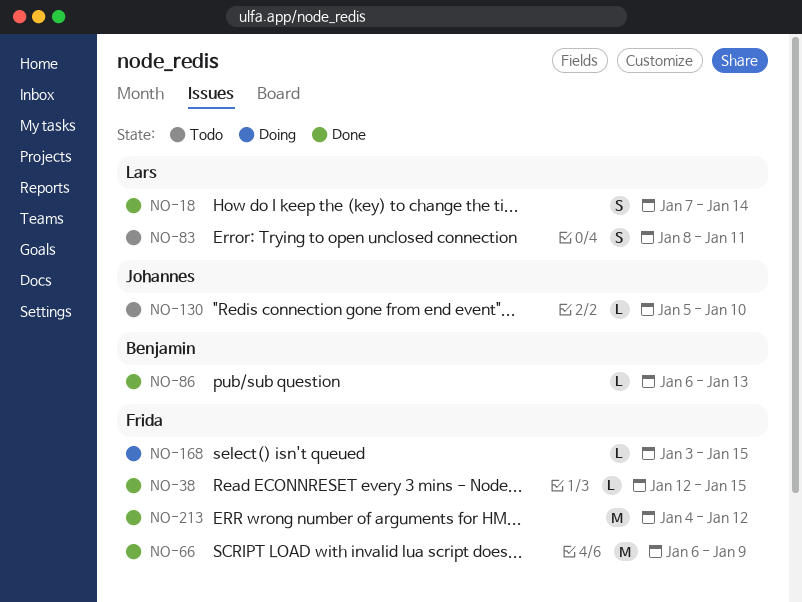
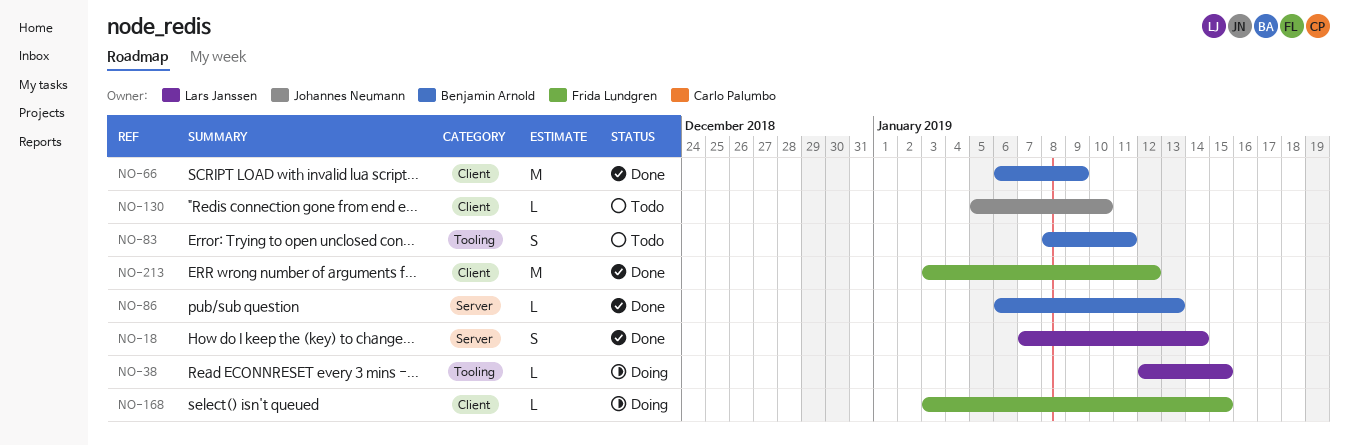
NO-38, status: Done -> Doing
NO-38, owner: Frida Lundgren -> Lars Janssen
NO-66, owner: Frida Lundgren -> Benjamin Arnold
NO-83, owner: Lars Janssen -> Benjamin Arnold
NO-213, start: Jan 4 -> Jan 3

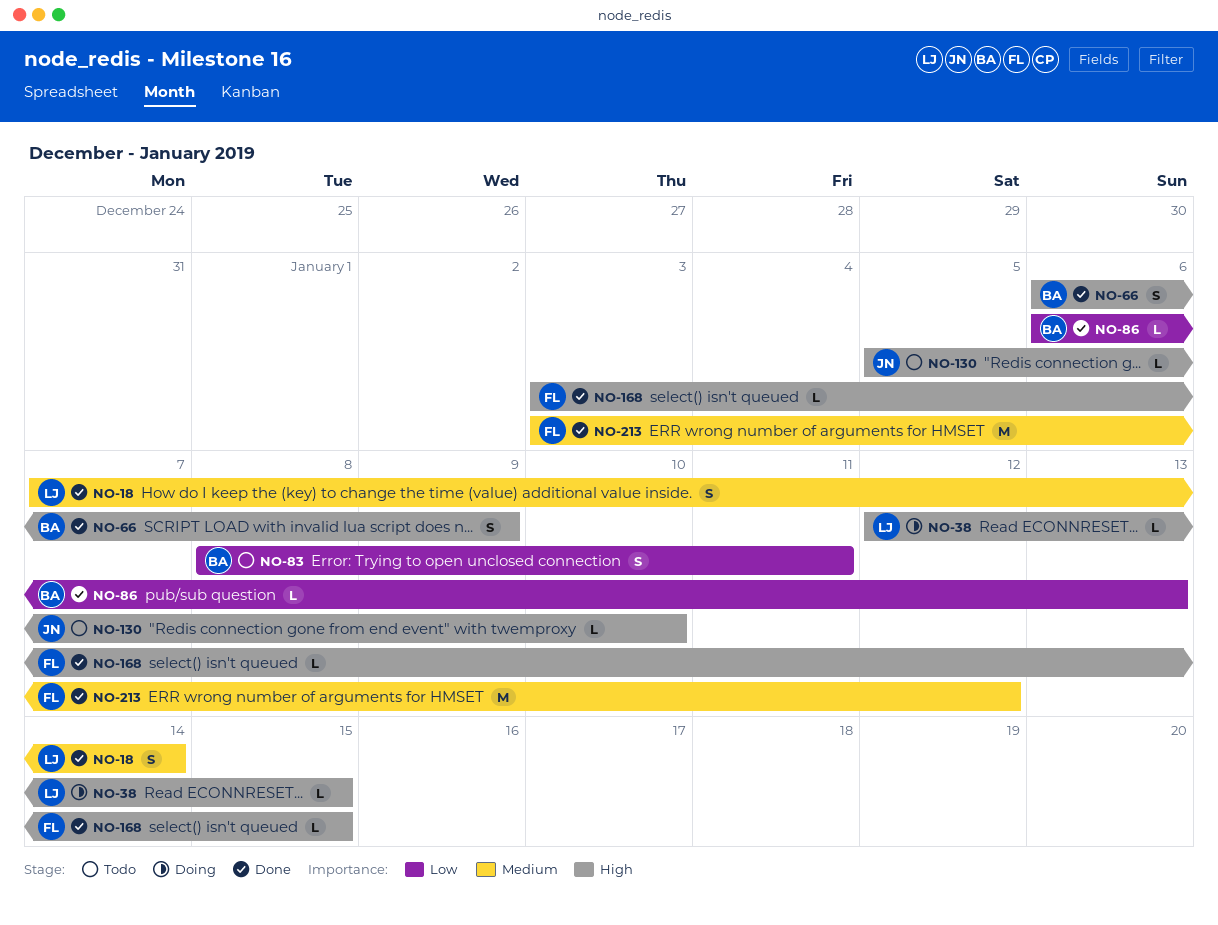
NO-66, estimate: M -> S
NO-168, status: Doing -> Done

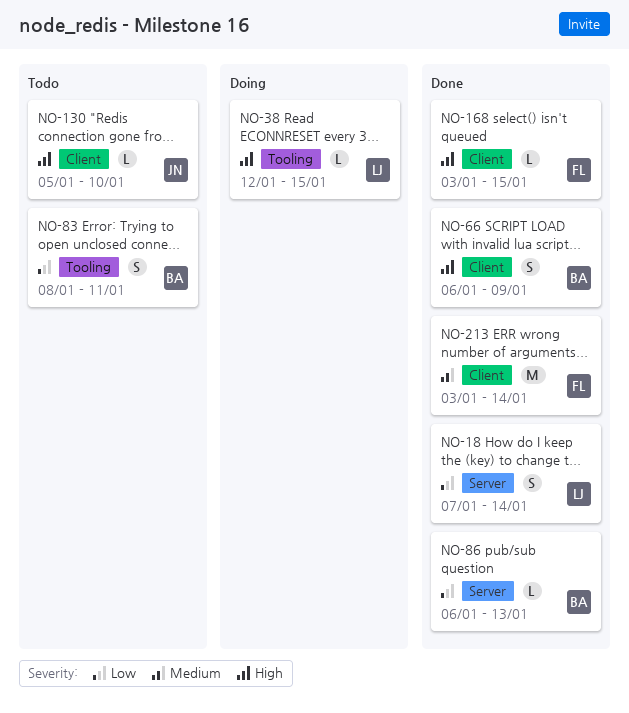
NO-18, priority: Medium -> Low
NO-213, due: Jan 12 -> Jan 14

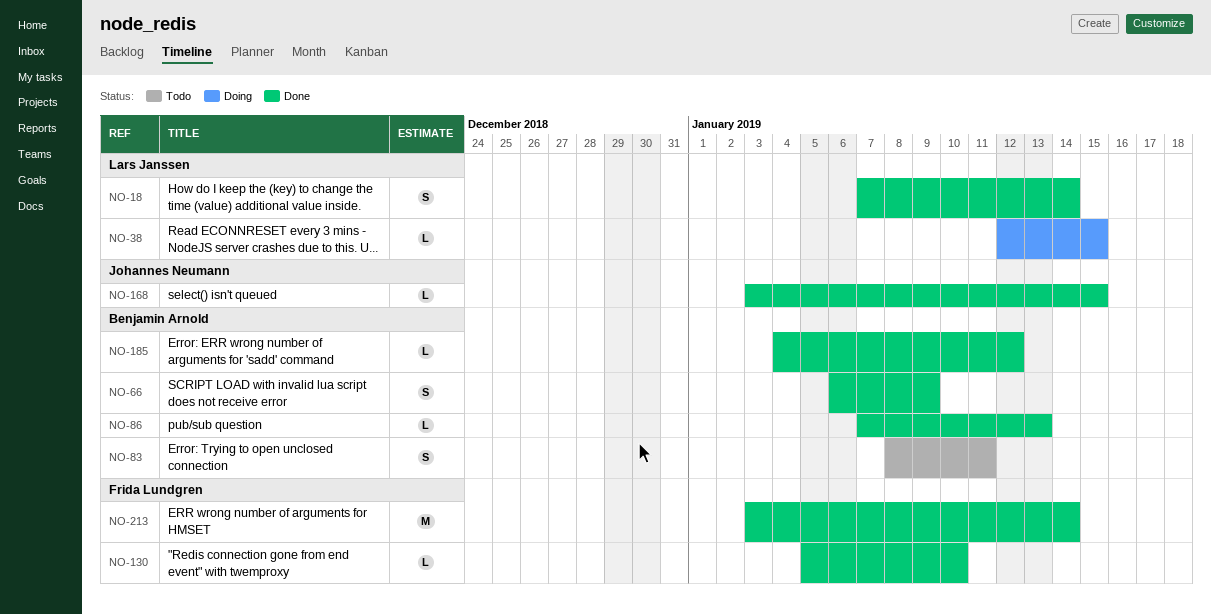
NO-86, start: Jan 6 -> Jan 7
NO-130, status: Todo -> Done
NO-130, owner: Johannes Neumann -> Frida Lundgren
NO-168, owner: Frida Lundgren -> Johannes Neumann
NO-185: none -> present

